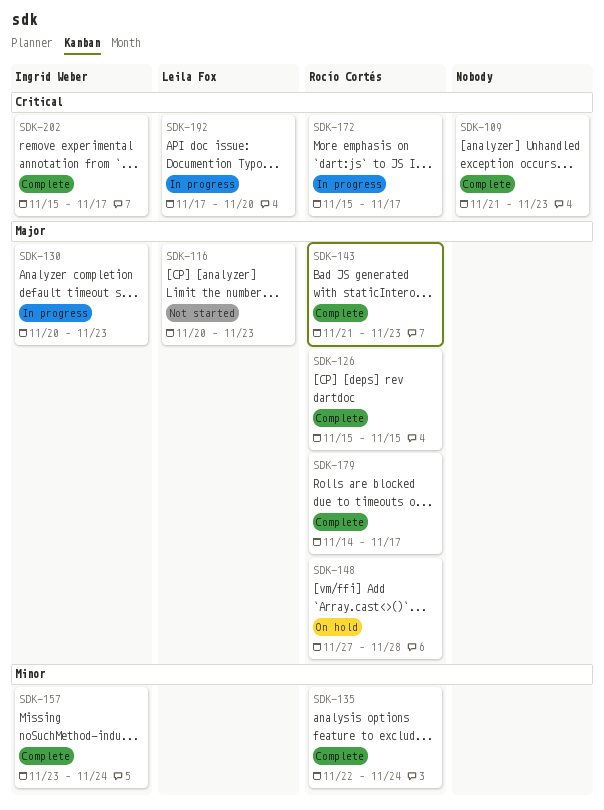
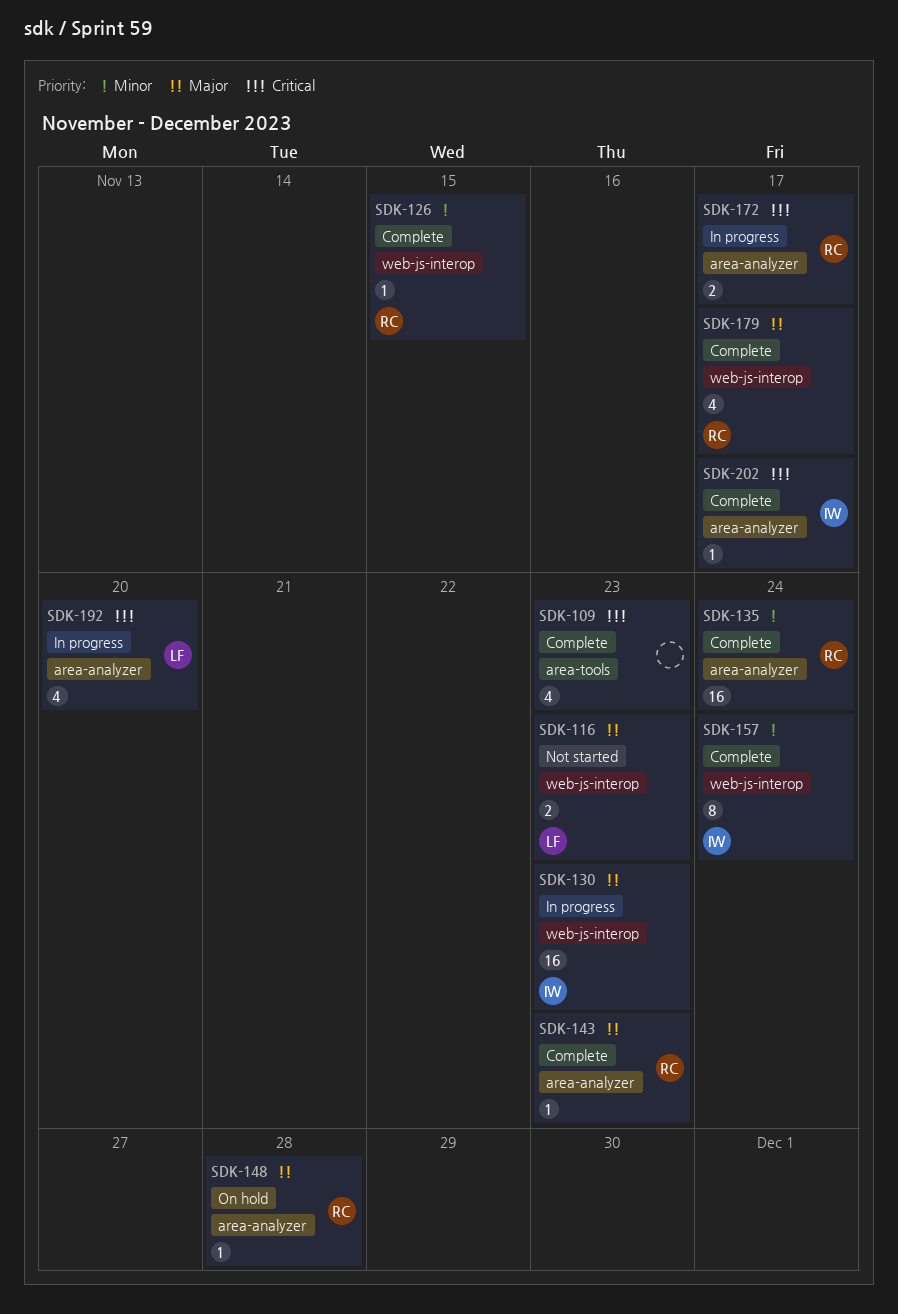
SDK-126, priority: Major -> Minor

